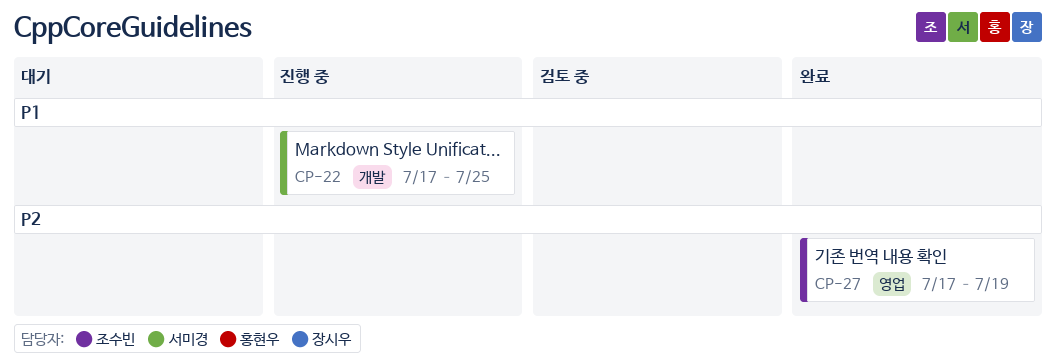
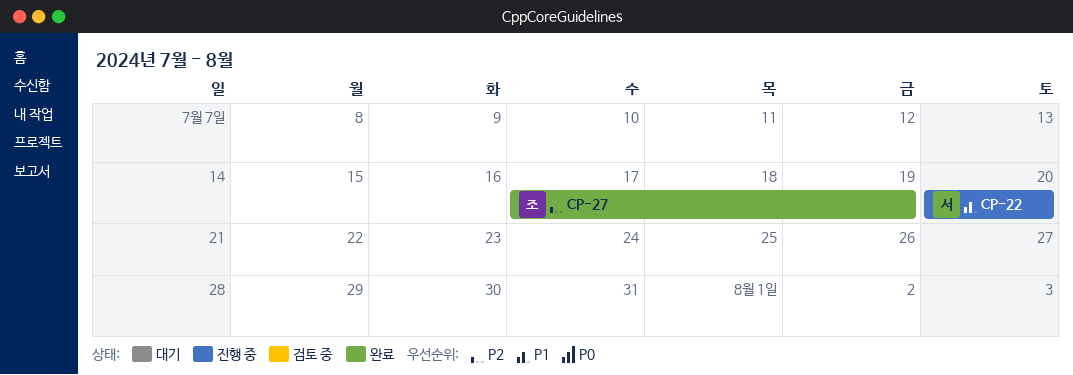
CP-22, start: Jul 17 -> Jul 20
CP-22, due: Jul 25 -> Jul 20

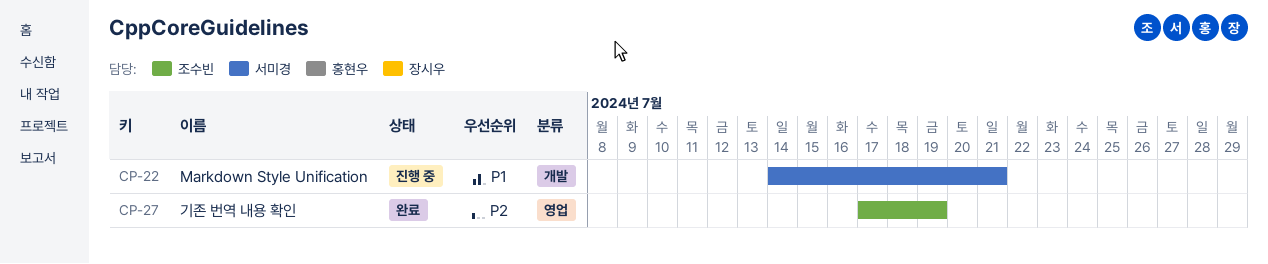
CP-22, start: Jul 20 -> Jul 14
CP-22, due: Jul 20 -> Jul 21

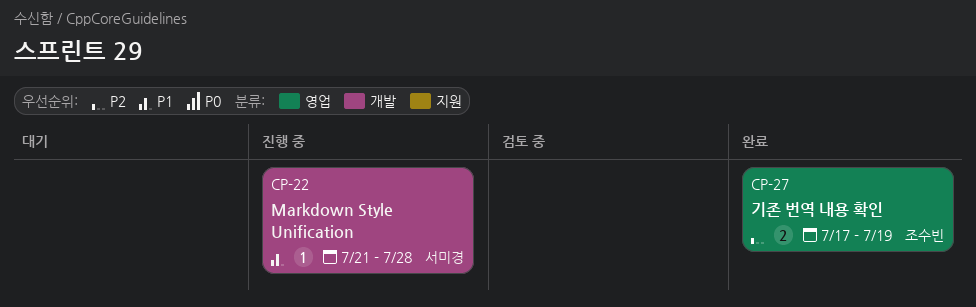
CP-22, start: Jul 14 -> Jul 21
CP-22, due: Jul 21 -> Jul 28

